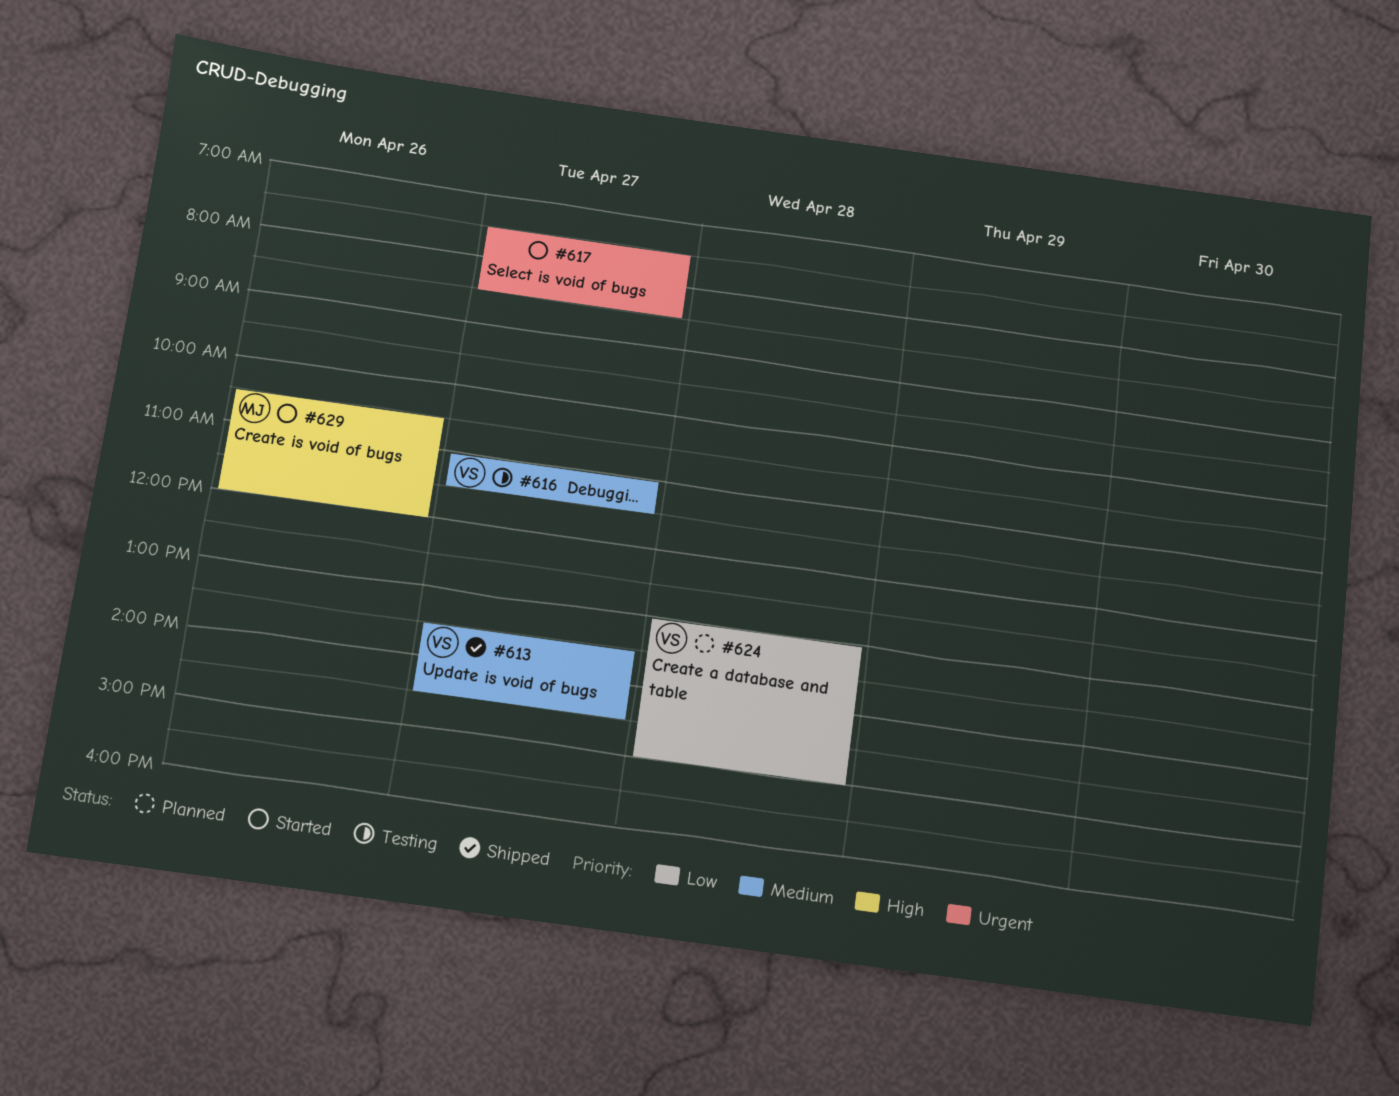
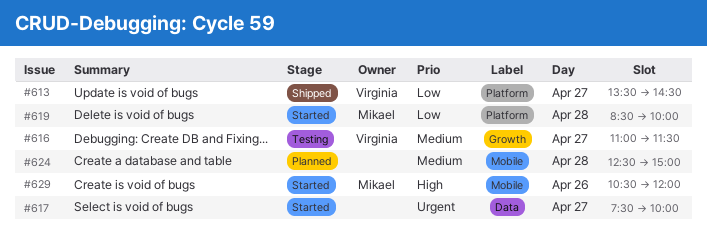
#613, priority: Medium -> Low
#617, ends: 08:30 -> 10:00
#619: none -> present
#624, owner: Virginia -> none
#624, priority: Low -> Medium
#624, begins: 13:00 -> 12:30

